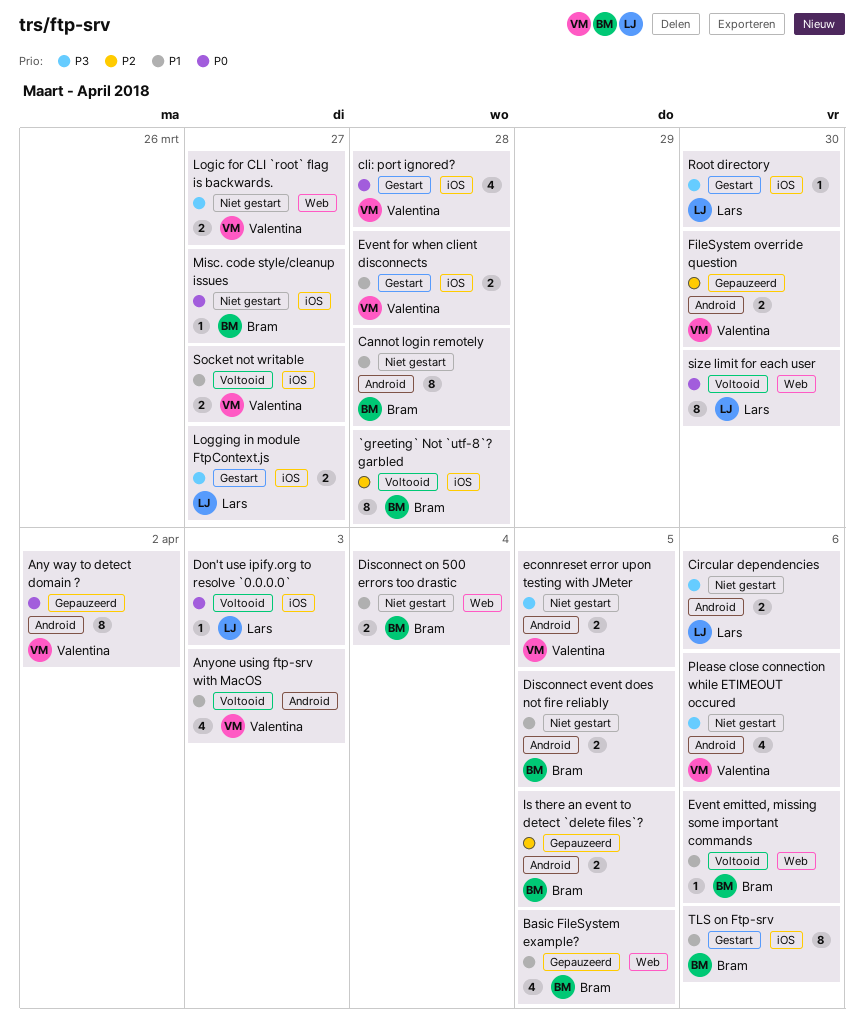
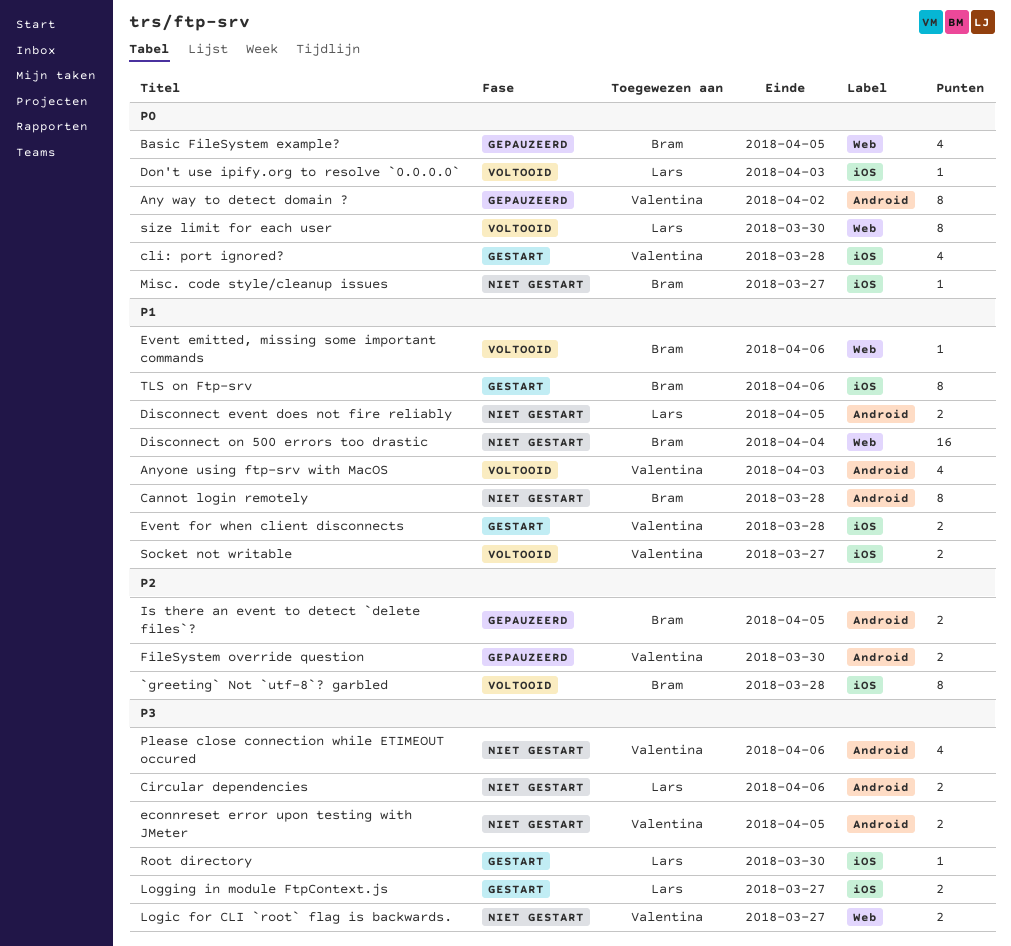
Basic FileSystem example?, priority: P1 -> P0
Disconnect event does not fire reliably, owner: Bram -> Lars
Disconnect on 500 errors too drastic, estimate: 2 -> 16

